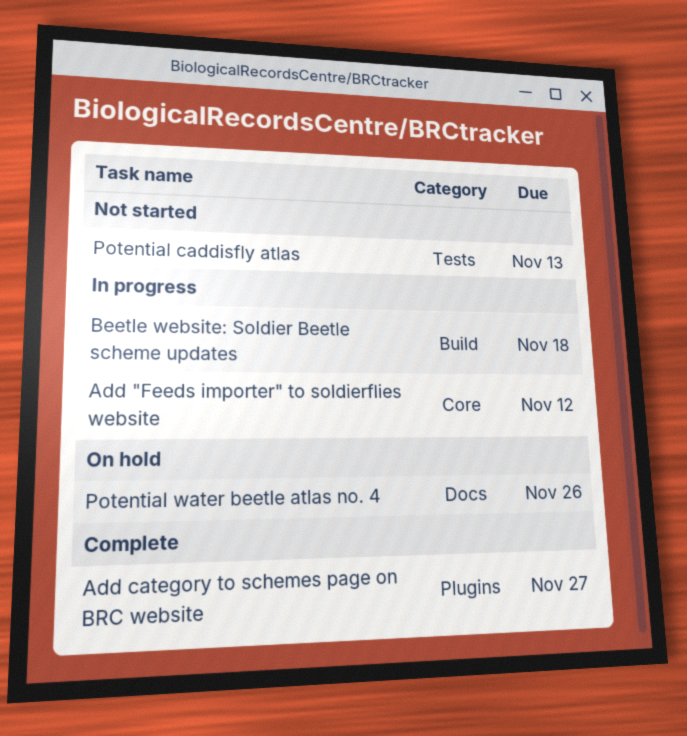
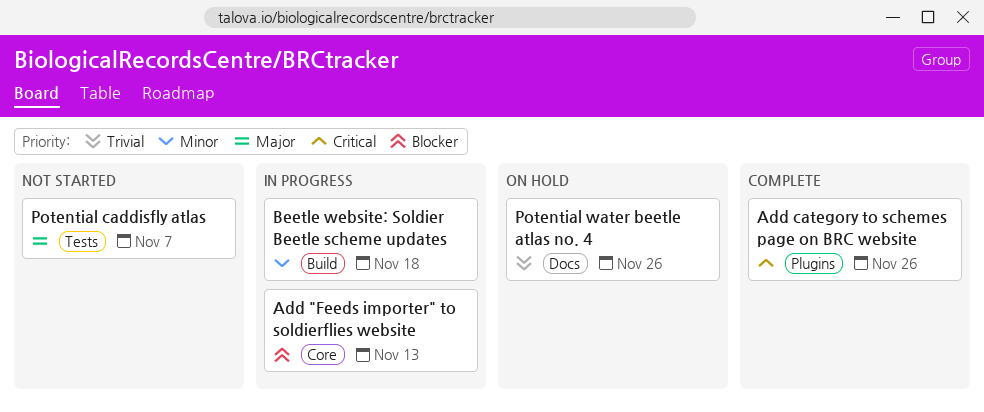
Add "Feeds importer" to soldierflies website, due: Nov 12 -> Nov 13
Add category to schemes page on BRC website, due: Nov 27 -> Nov 26
Potential caddisfly atlas, due: Nov 13 -> Nov 7

